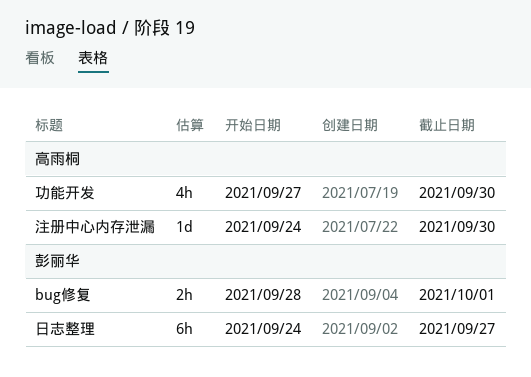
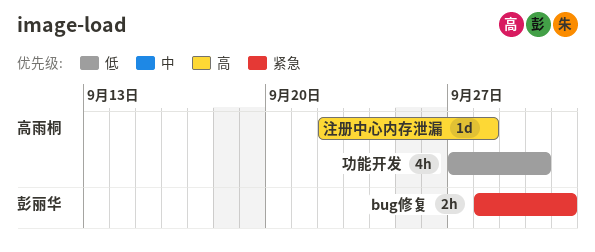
日志整理: present -> none
注册中心内存泄漏, start: Sep 24 -> Sep 22
注册中心内存泄漏, due: Sep 30 -> Sep 28

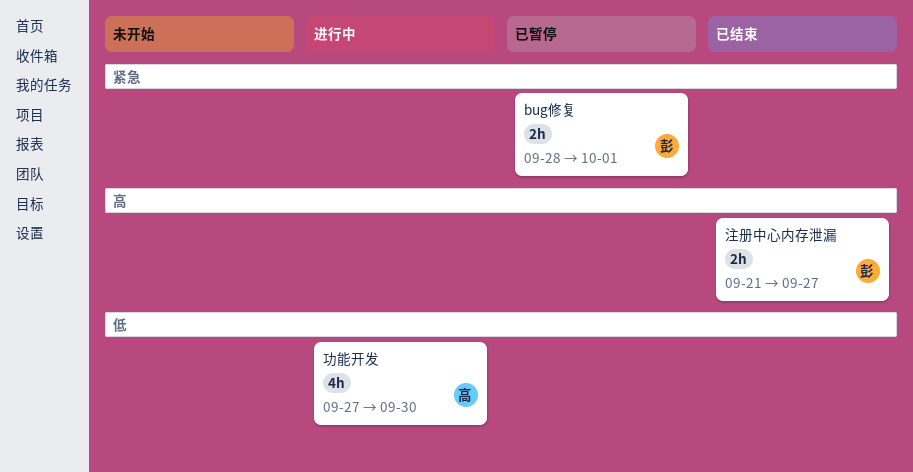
注册中心内存泄漏, owner: 高雨桐 -> 彭丽华
注册中心内存泄漏, estimate: 1d -> 2h
注册中心内存泄漏, start: Sep 22 -> Sep 21
注册中心内存泄漏, due: Sep 28 -> Sep 27

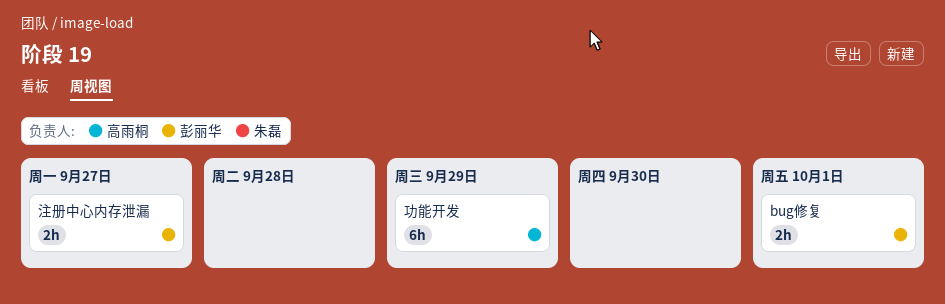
功能开发, estimate: 4h -> 6h
功能开发, due: Sep 30 -> Sep 29

